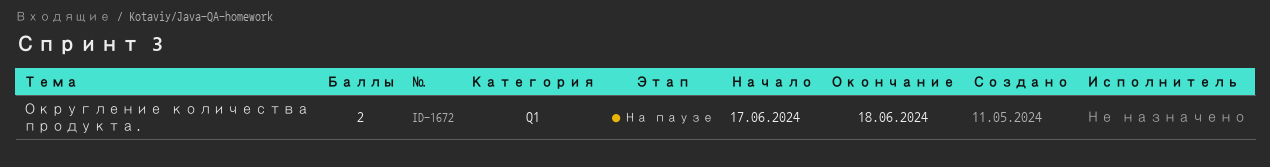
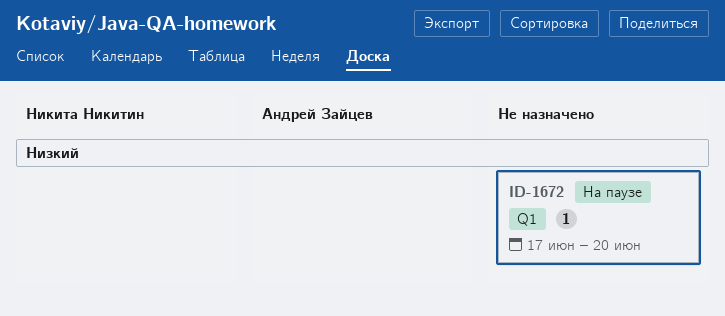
ID-1672, estimate: 2 -> 1
ID-1672, due: Jun 18 -> Jun 20

